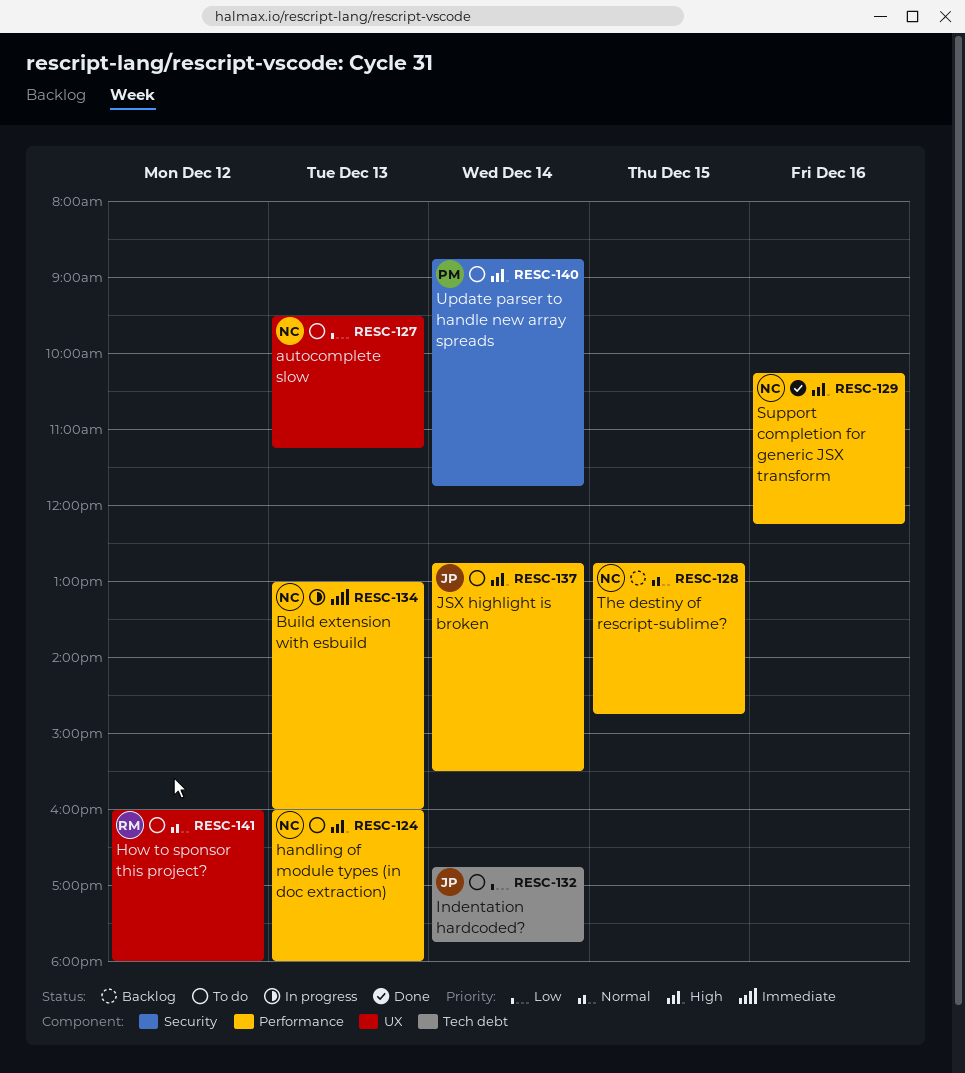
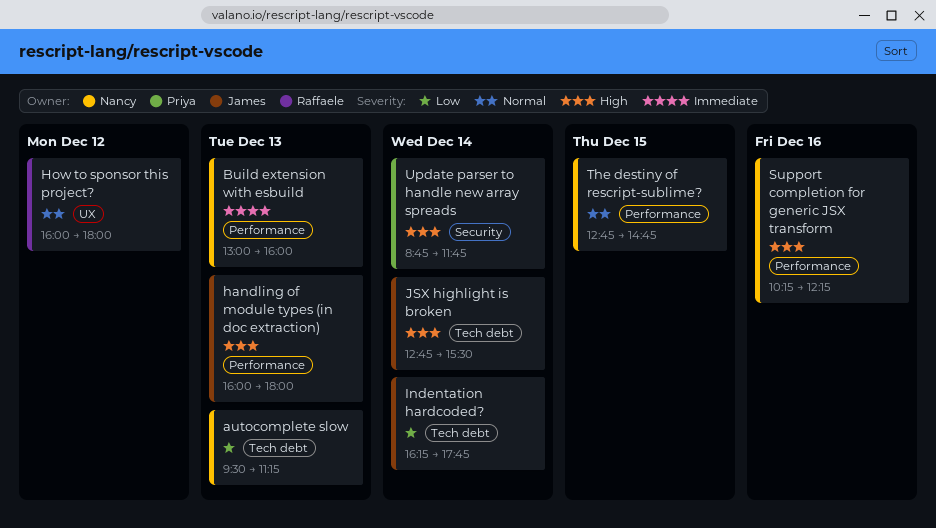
autocomplete slow, label: UX -> Tech debt
handling of module types (in doc extraction), owner: Nancy -> James
Indentation hardcoded?, begins: 16:45 -> 16:15
JSX highlight is broken, label: Performance -> Tech debt

